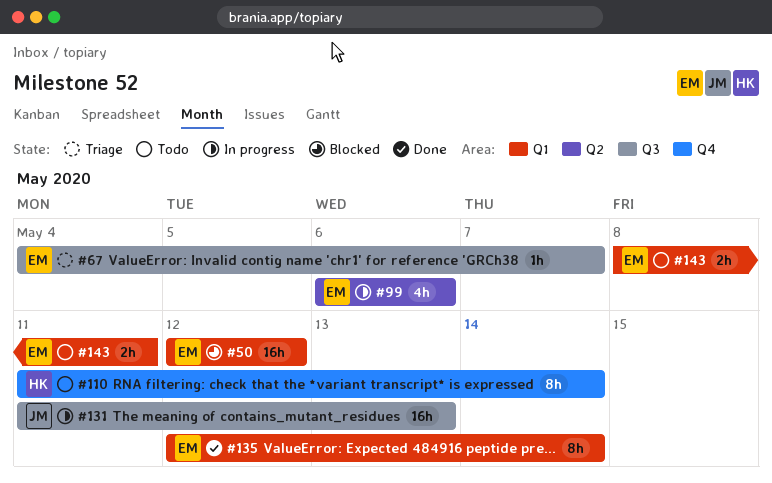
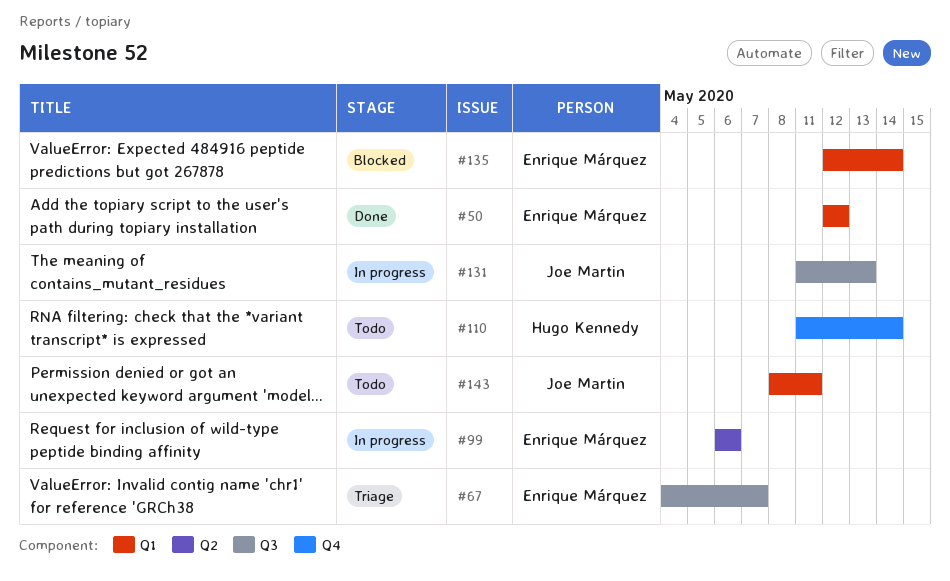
#50, status: Blocked -> Done
#135, status: Done -> Blocked
#143, owner: Enrique Márquez -> Joe Martin

